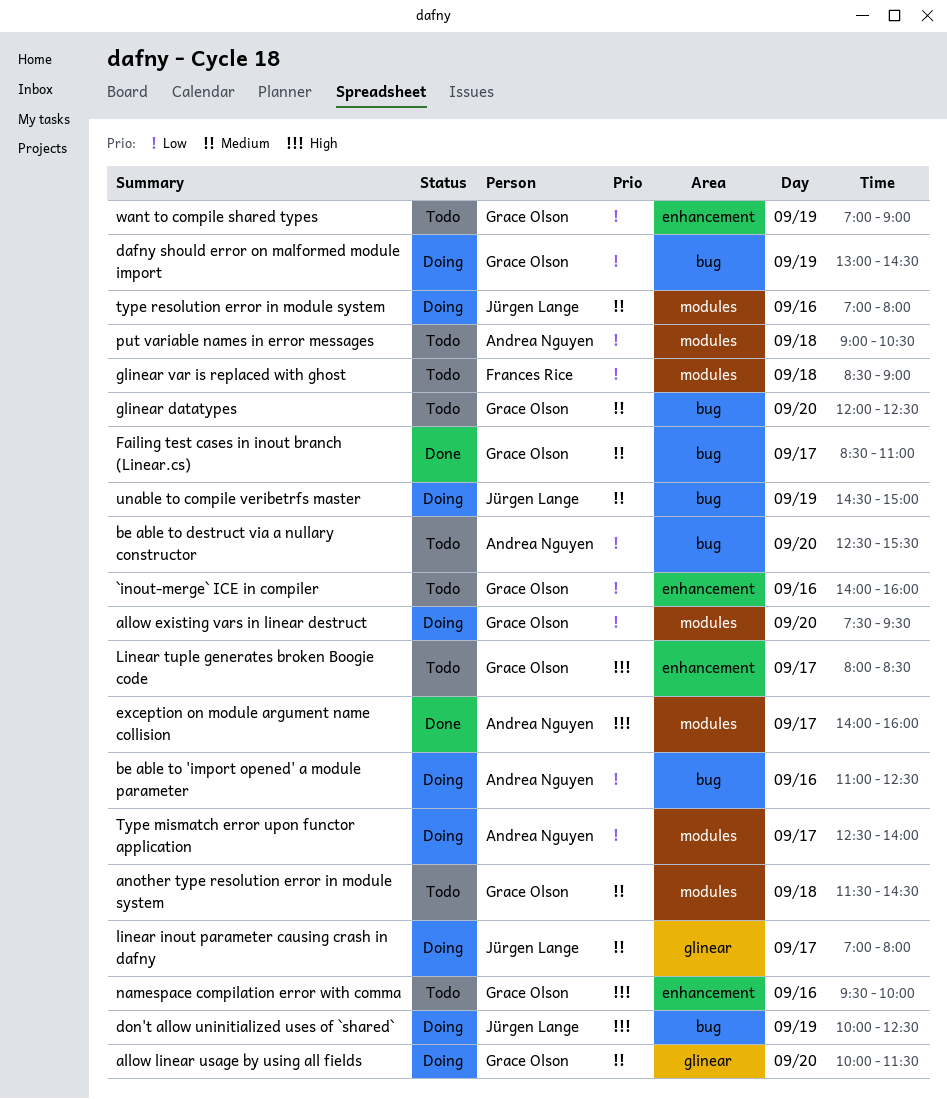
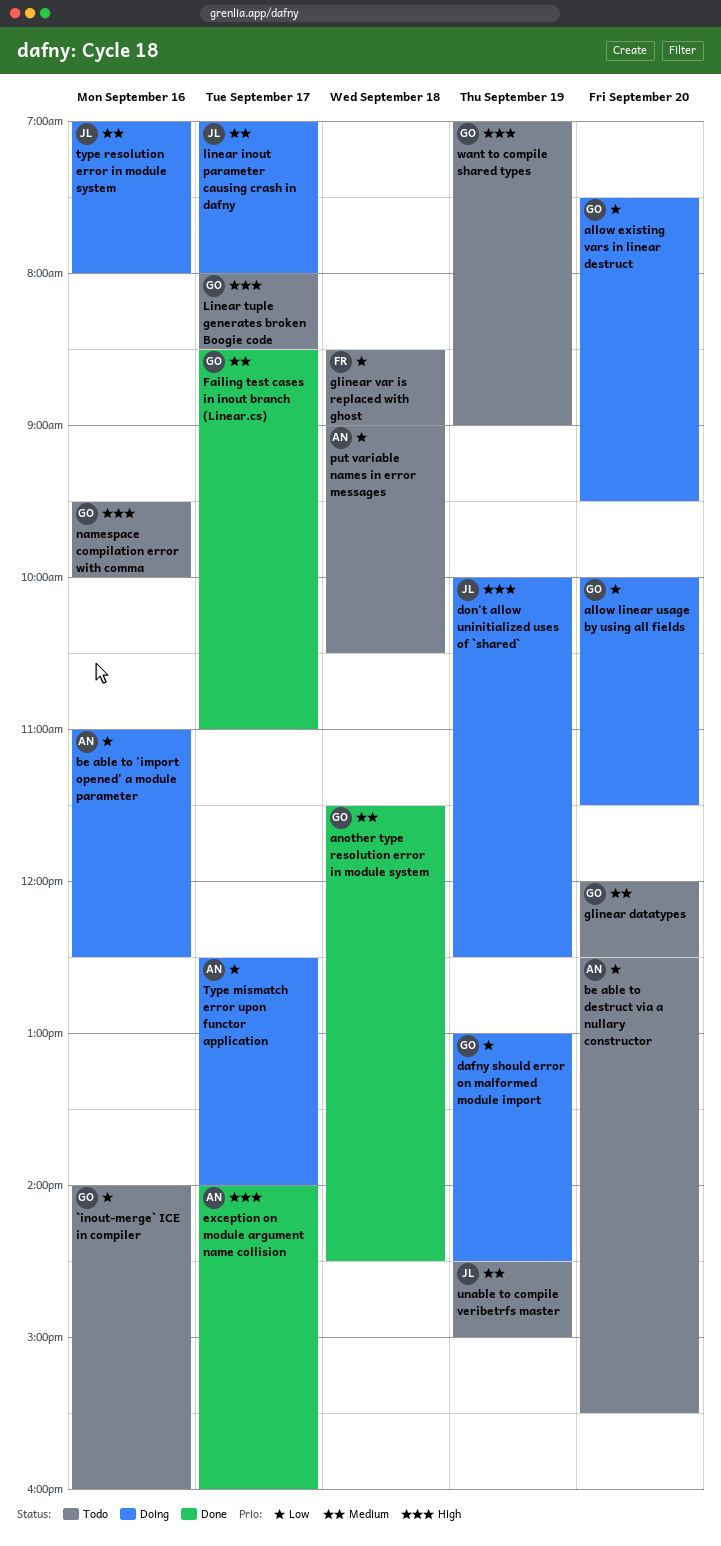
allow linear usage by using all fields, priority: Medium -> Low
another type resolution error in module system, status: Todo -> Done
unable to compile veribetrfs master, status: Doing -> Todo
want to compile shared types, priority: Low -> High

